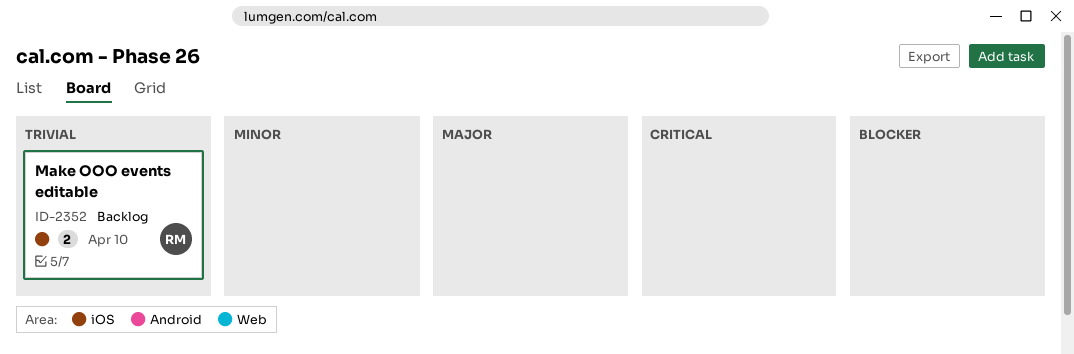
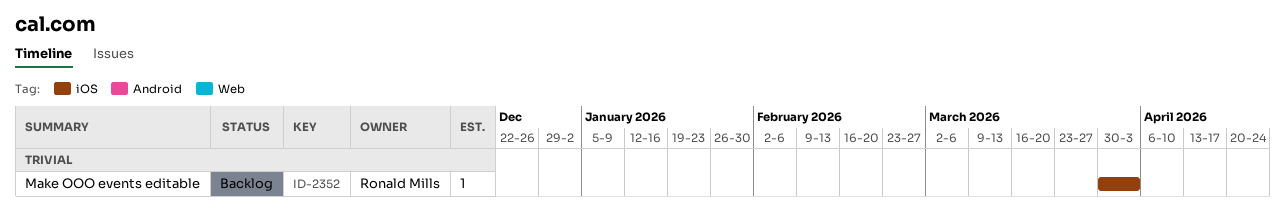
ID-2352, estimate: 2 -> 1
ID-2352, due: Apr 10 -> Apr 3

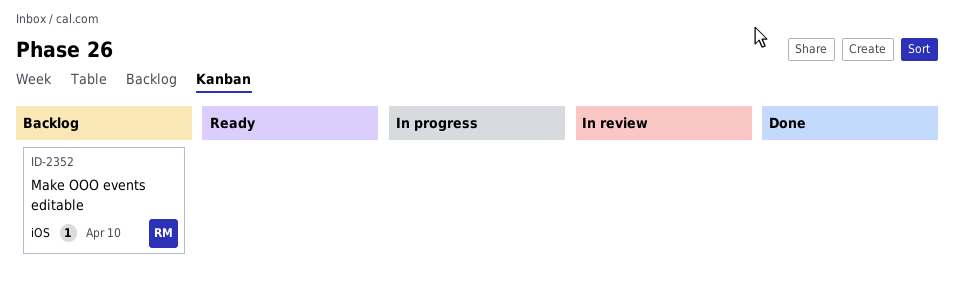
ID-2352, due: Apr 3 -> Apr 10

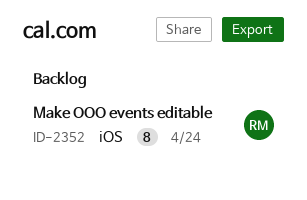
ID-2352, estimate: 1 -> 8
ID-2352, due: Apr 10 -> Apr 24

